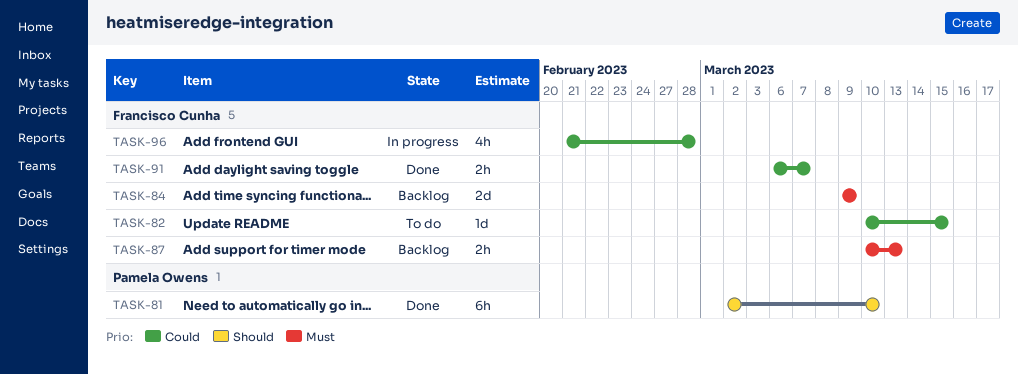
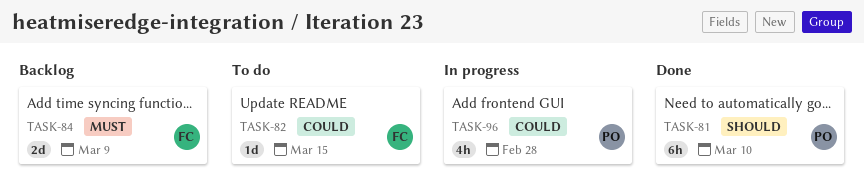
TASK-87: present -> none
TASK-91: present -> none
TASK-96, owner: Francisco Cunha -> Pamela Owens

